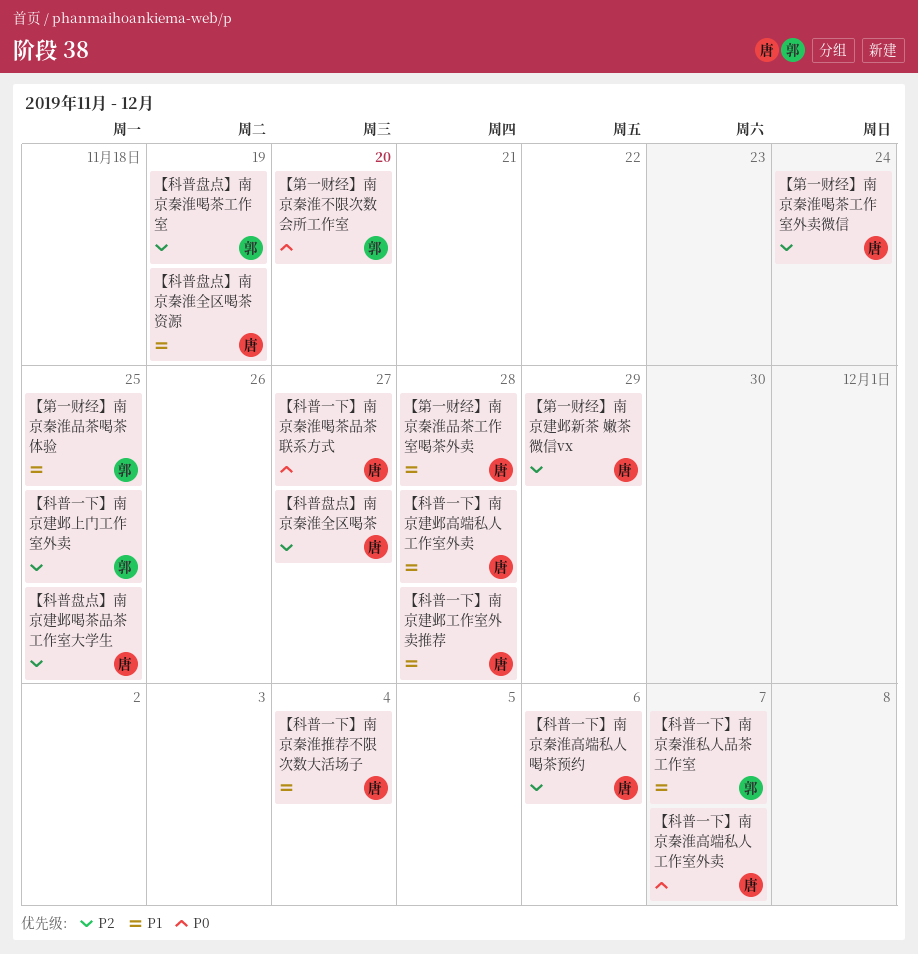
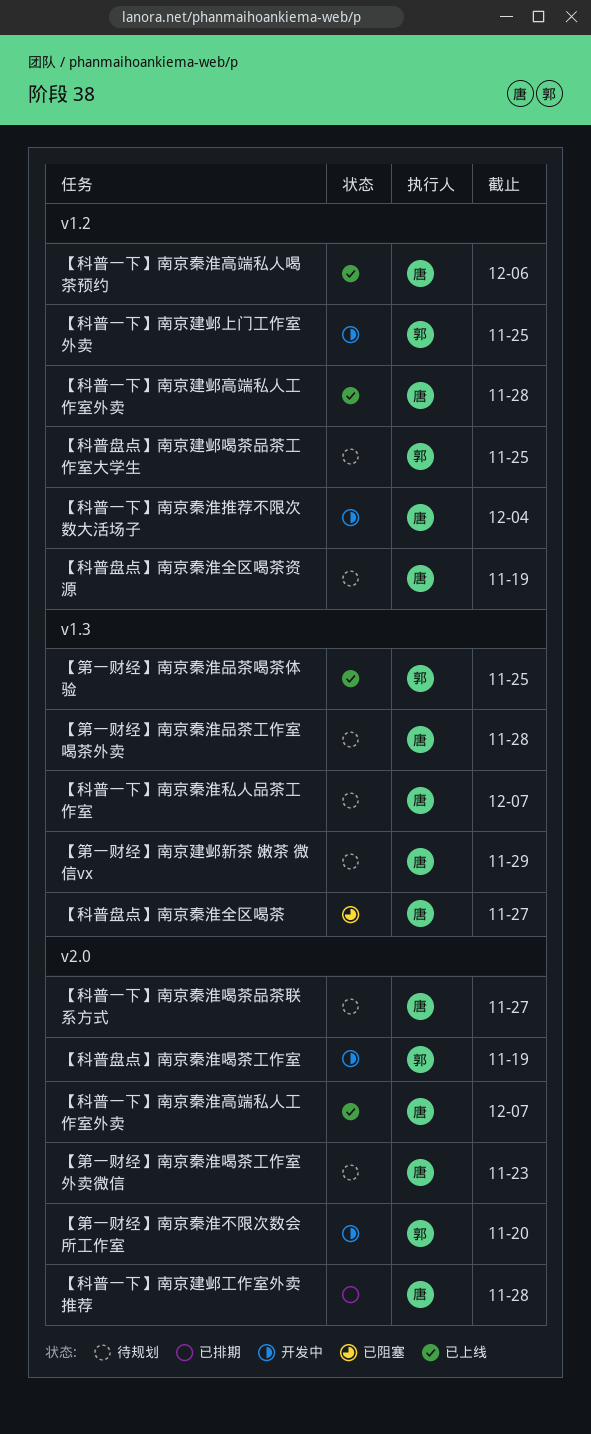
【科普一下】南京秦淮私人品茶工作室, owner: 郭 -> 唐
【科普盘点】南京建邺喝茶品茶工作室大学生, owner: 唐 -> 郭
【第一财经】南京秦淮喝茶工作室外卖微信, due: Nov 24 -> Nov 23

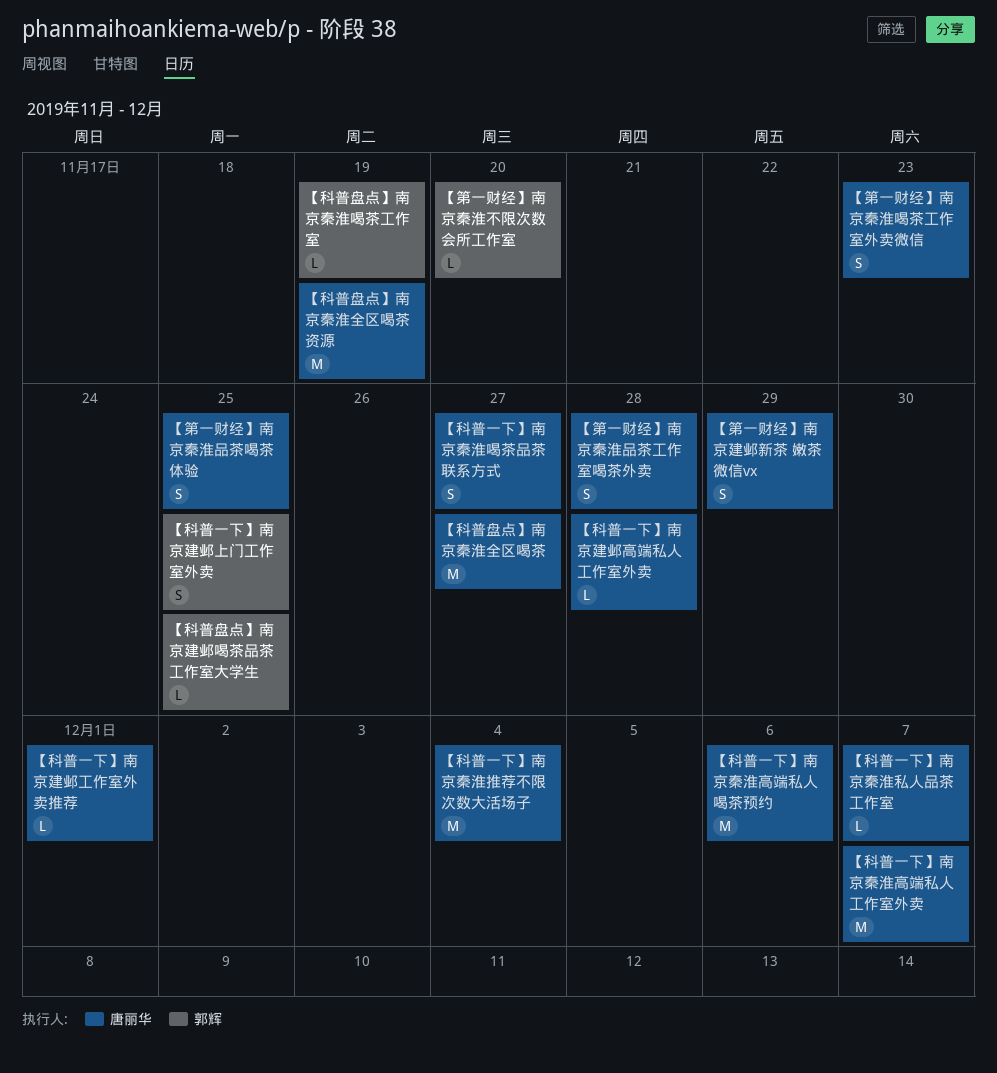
【科普一下】南京建邺工作室外卖推荐, due: Nov 28 -> Dec 1
【第一财经】南京秦淮品茶喝茶体验, owner: 郭辉 -> 唐丽华

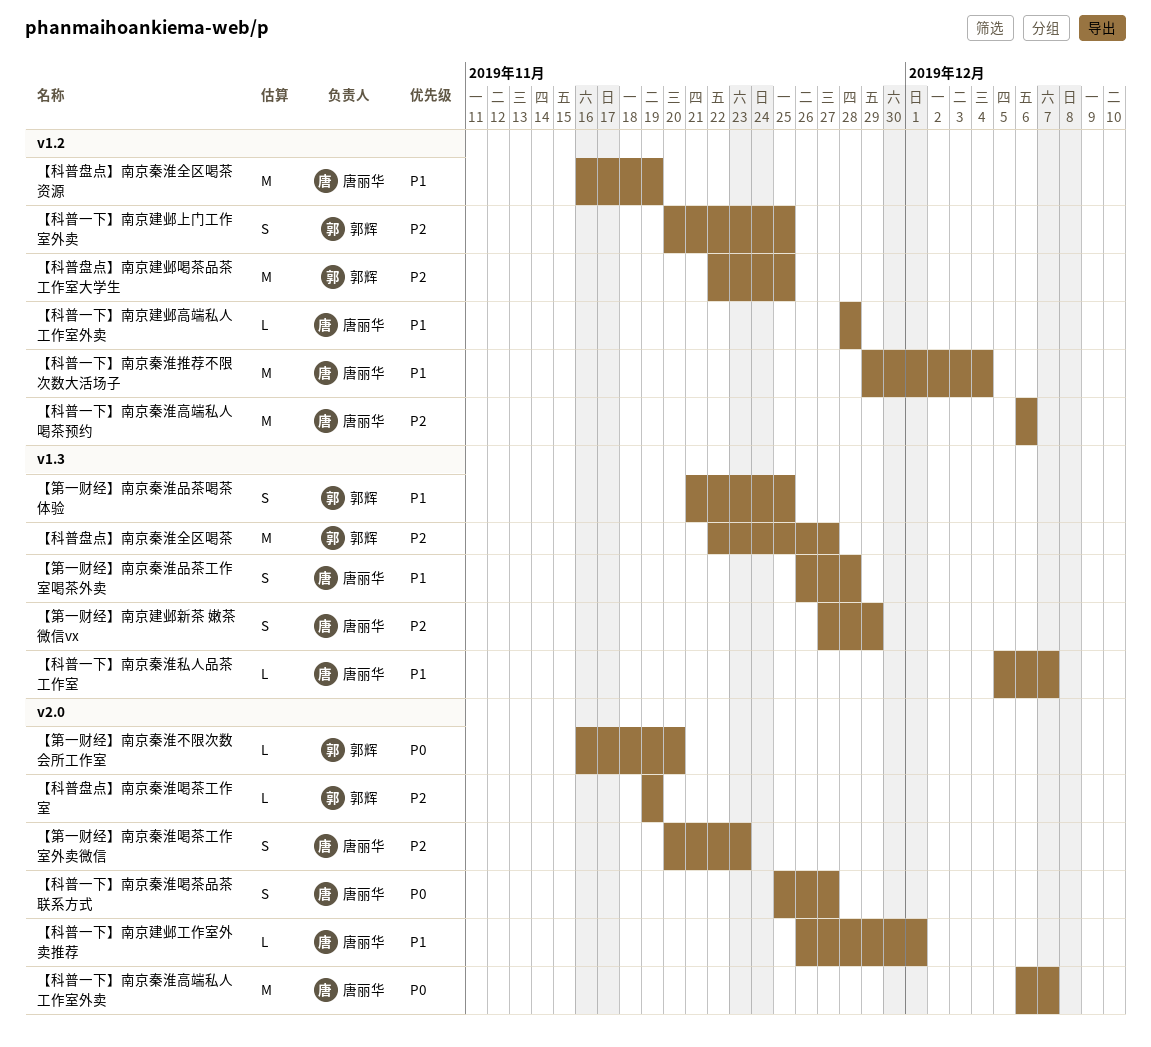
【科普盘点】南京建邺喝茶品茶工作室大学生, estimate: L -> M
【科普盘点】南京秦淮全区喝茶, owner: 唐丽华 -> 郭辉
【第一财经】南京秦淮品茶喝茶体验, owner: 唐丽华 -> 郭辉

